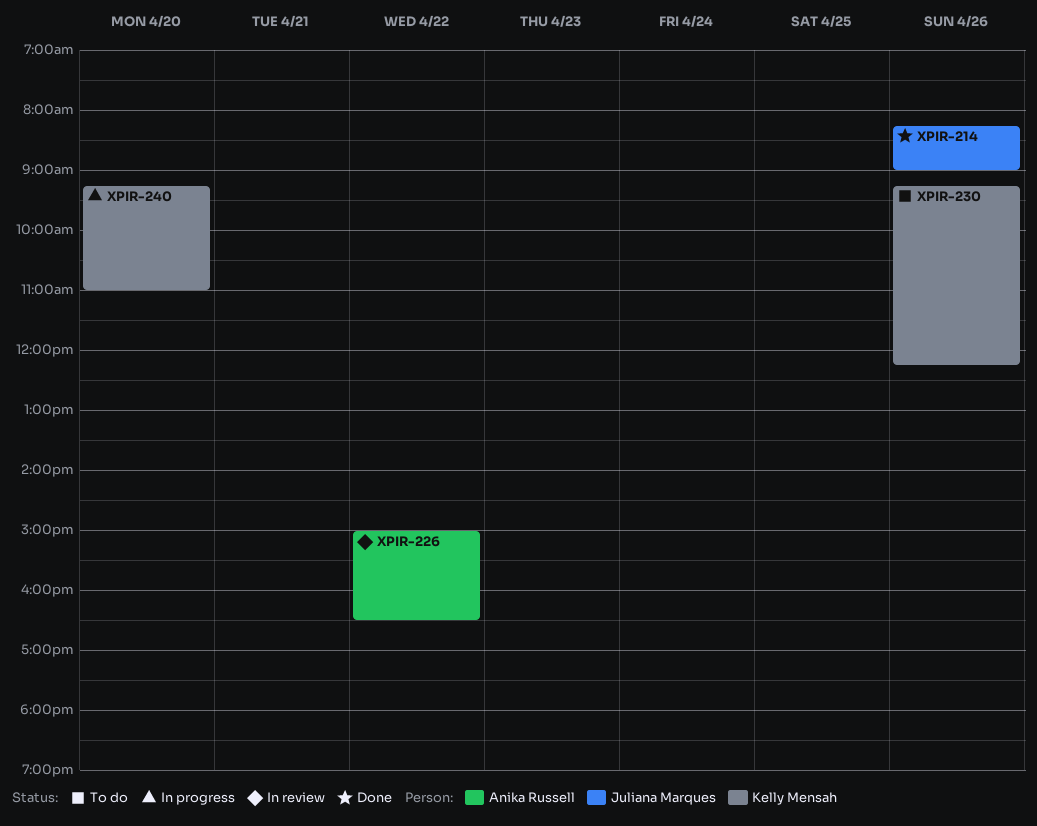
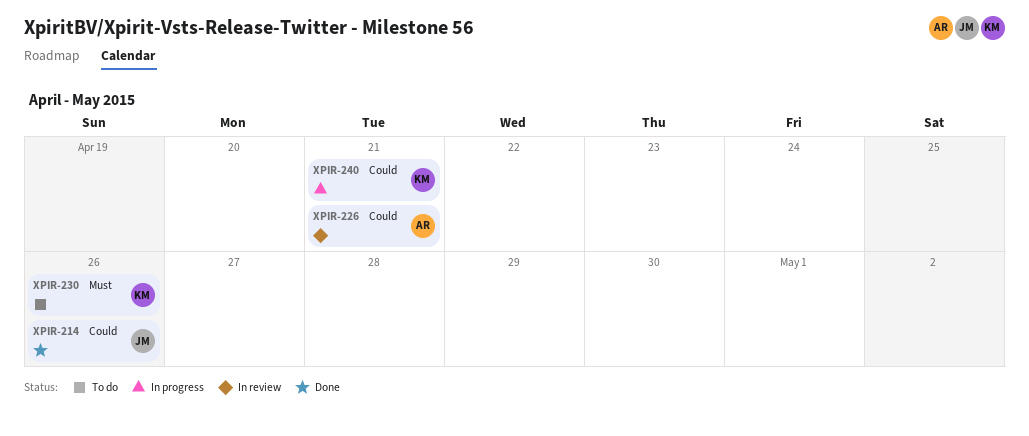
XPIR-226, day: Apr 22 -> Apr 21
XPIR-240, day: Apr 20 -> Apr 21

